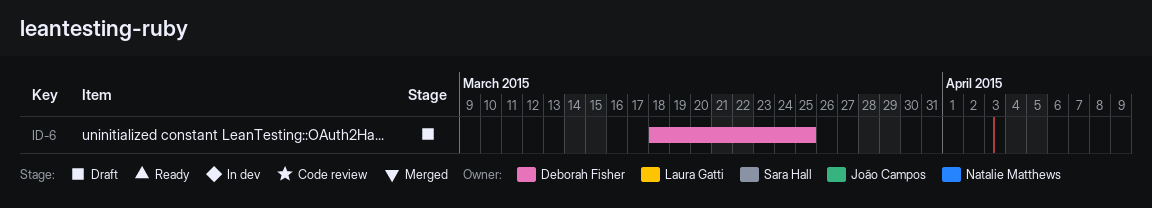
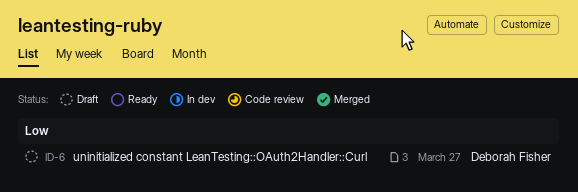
ID-6, due: Mar 25 -> Mar 27

